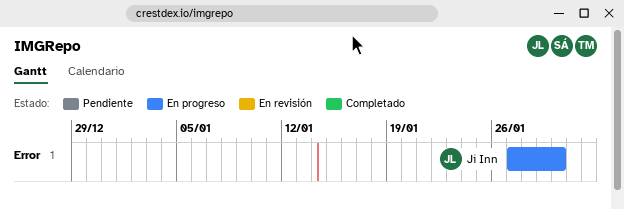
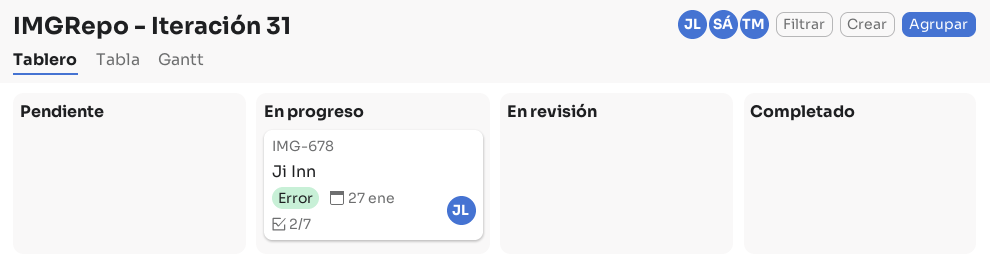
Ji Inn, due: Jan 30 -> Jan 27

